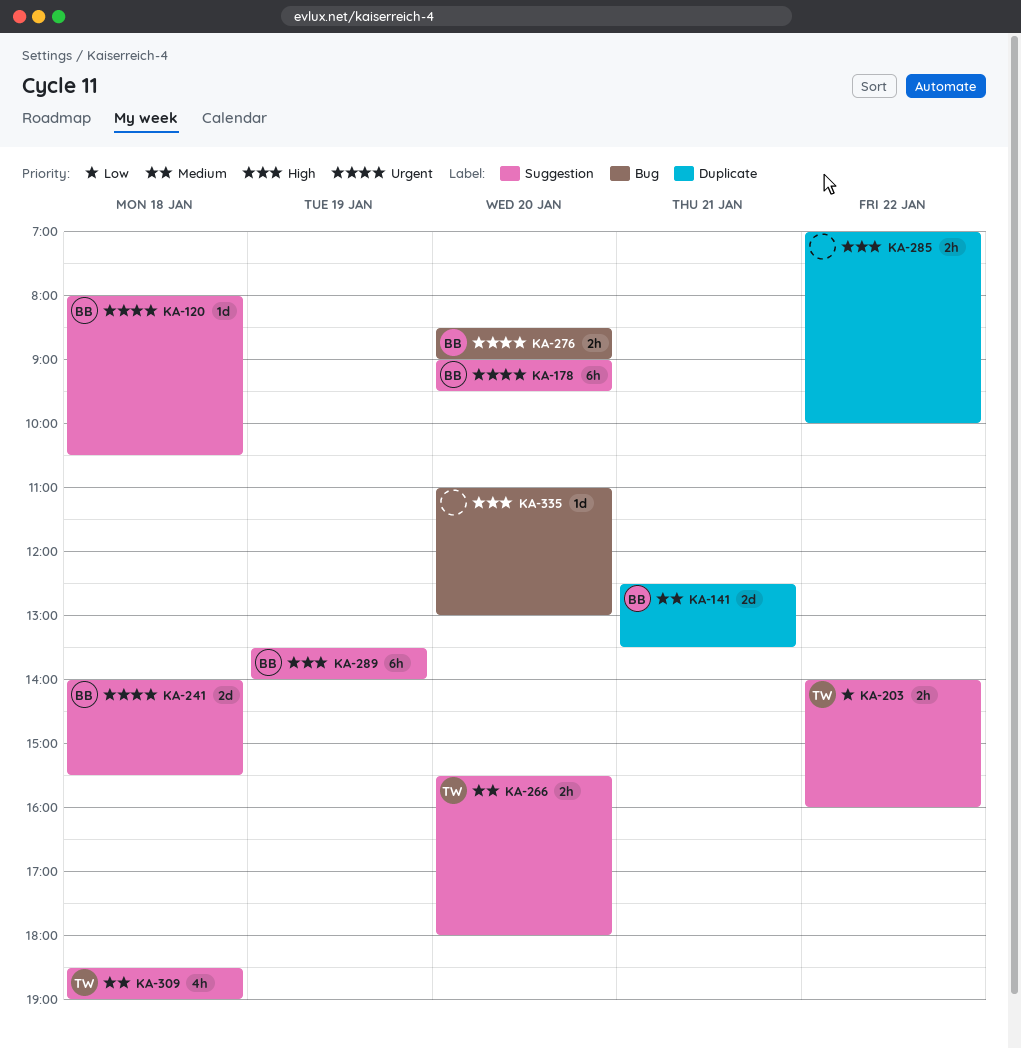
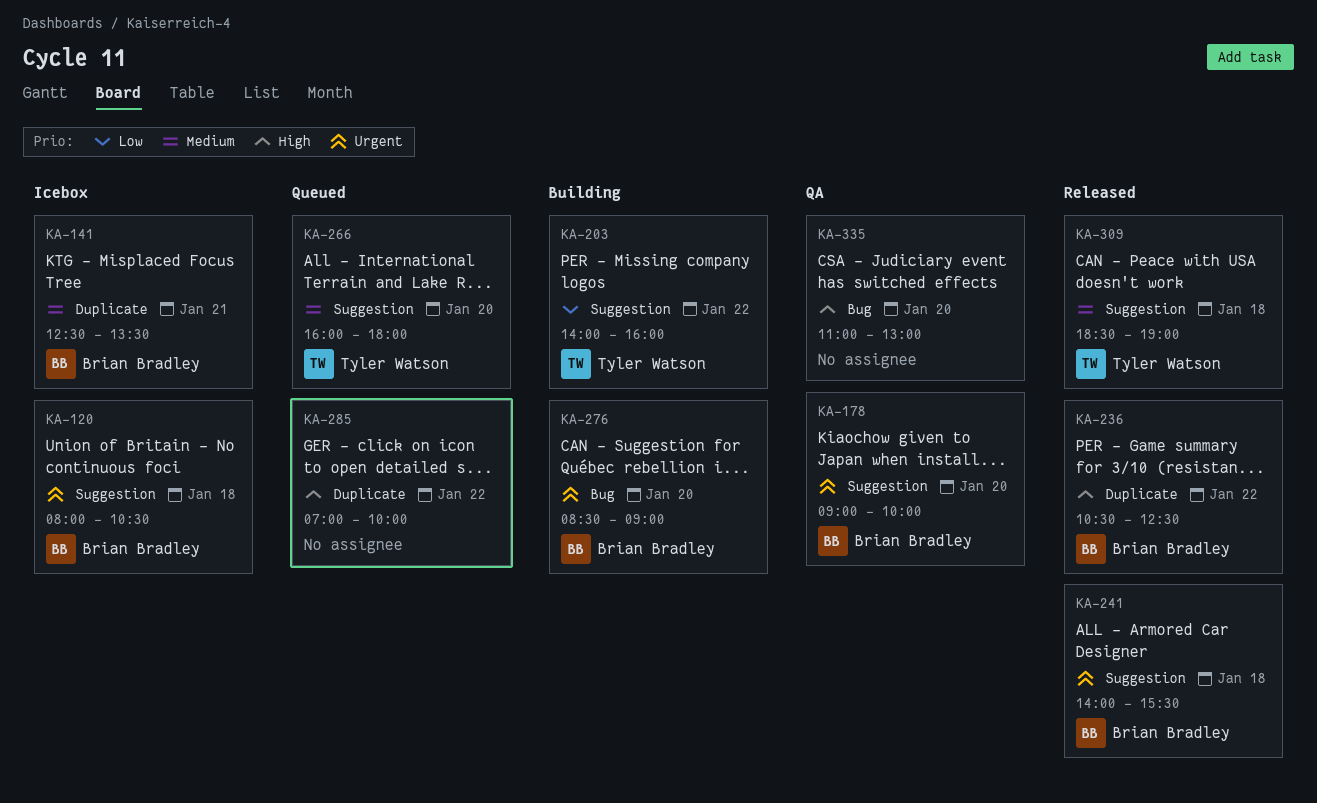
KA-178, ends: 09:30 -> 10:00
KA-236: none -> present
KA-266, begins: 15:30 -> 16:00
KA-289: present -> none

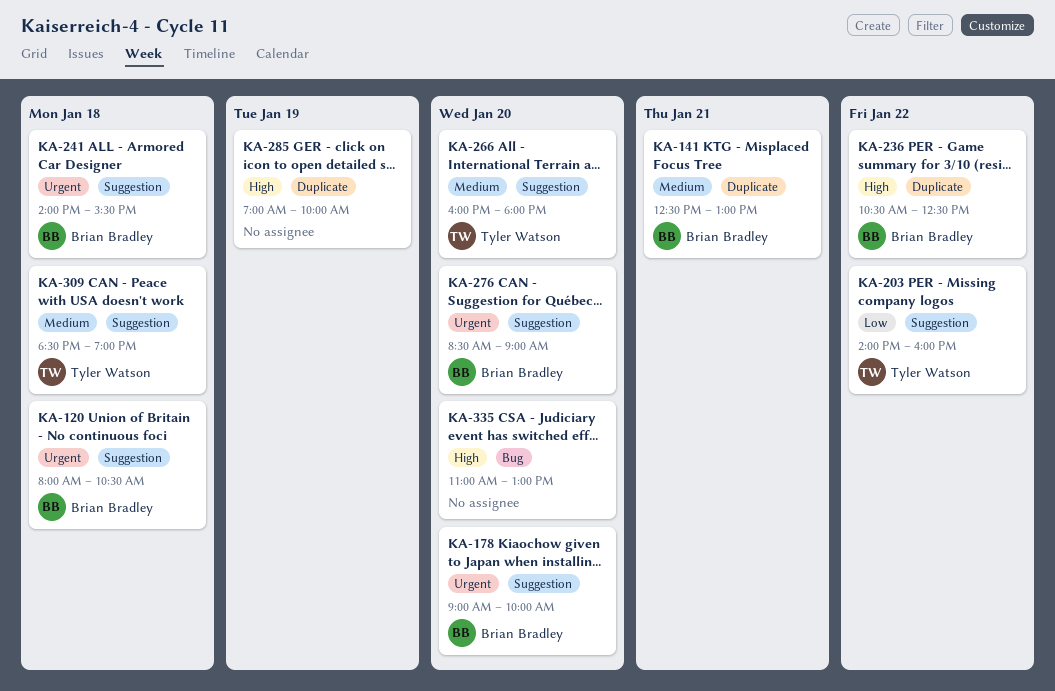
KA-141, ends: 13:30 -> 13:00
KA-276, label: Bug -> Suggestion
KA-285, day: Jan 22 -> Jan 19

